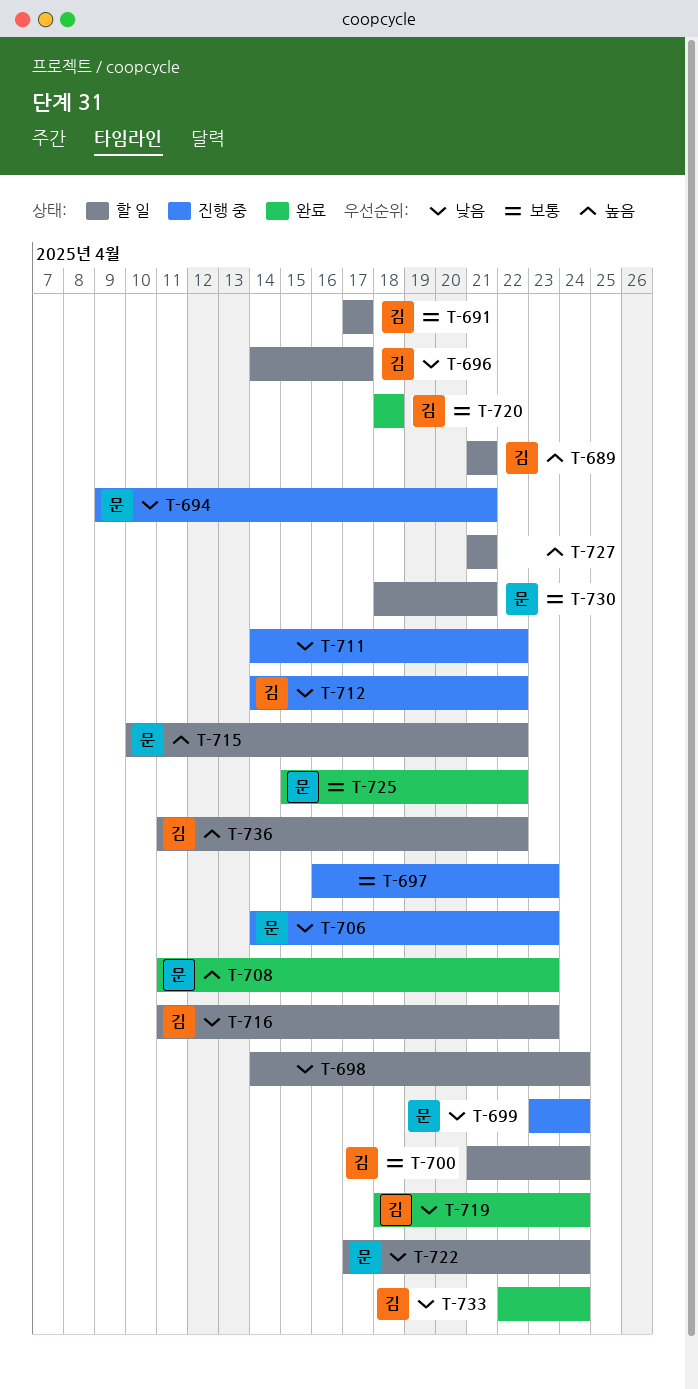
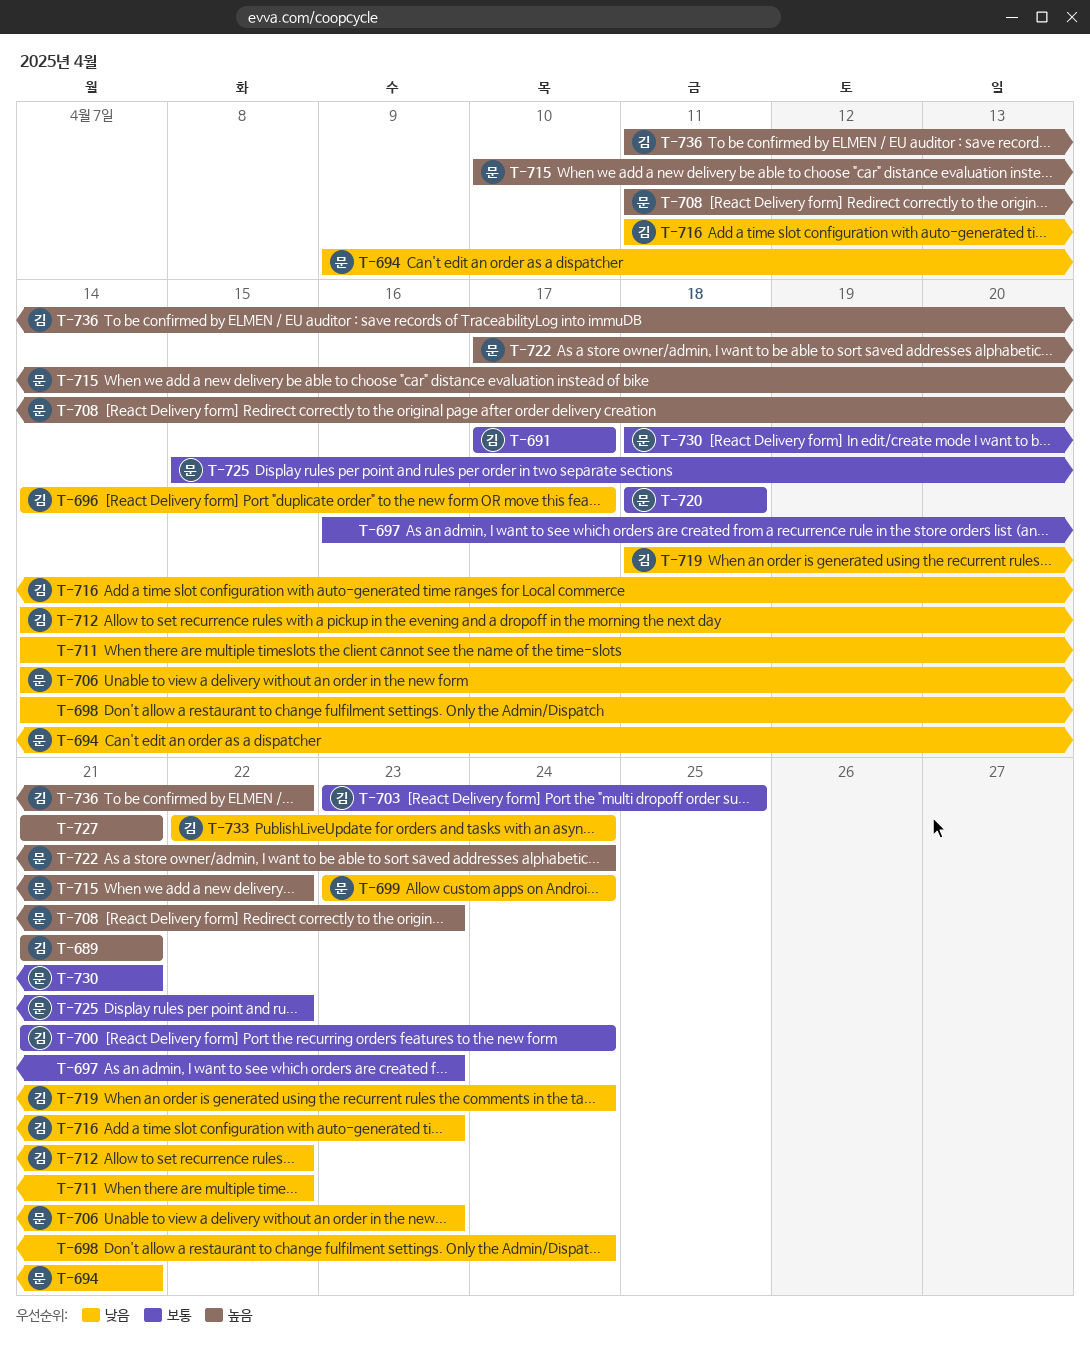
T-703: none -> present
T-720, owner: 김 -> 문
T-722, priority: 낮음 -> 높음

